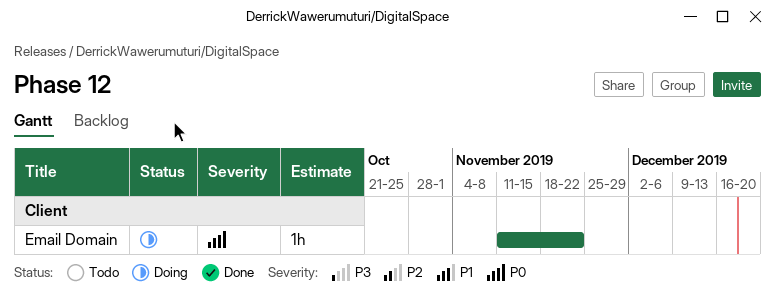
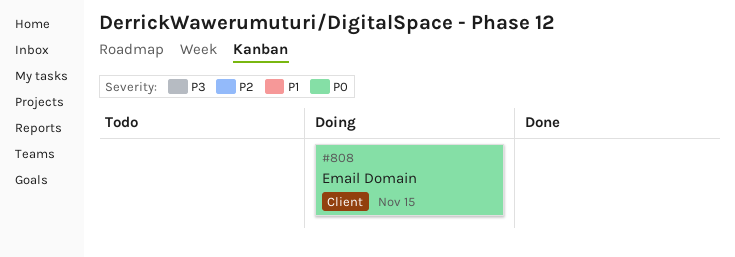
Email Domain, due: Nov 22 -> Nov 15

